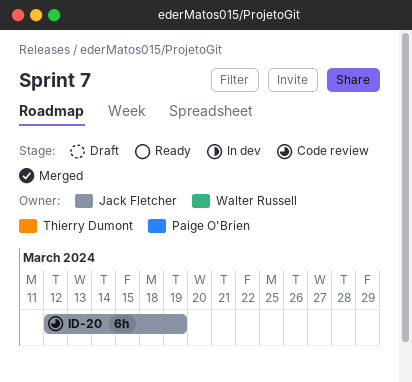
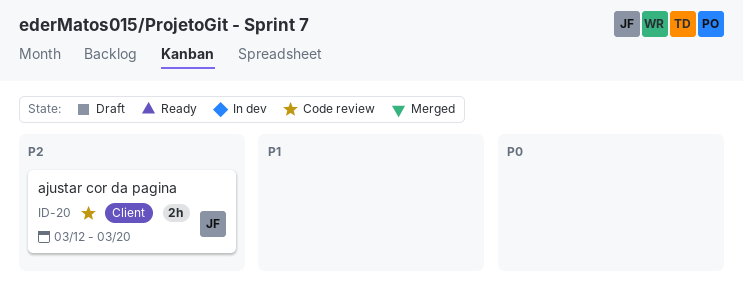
ID-20, estimate: 6h -> 2h
ID-20, due: Mar 19 -> Mar 20

